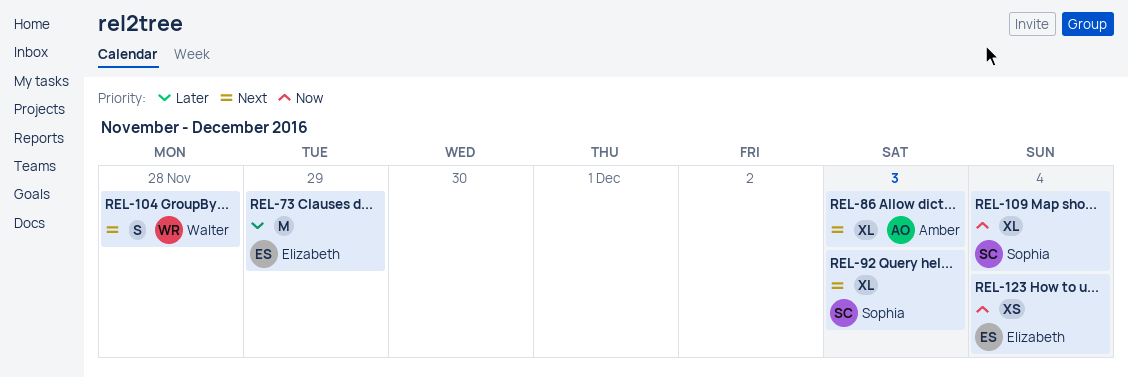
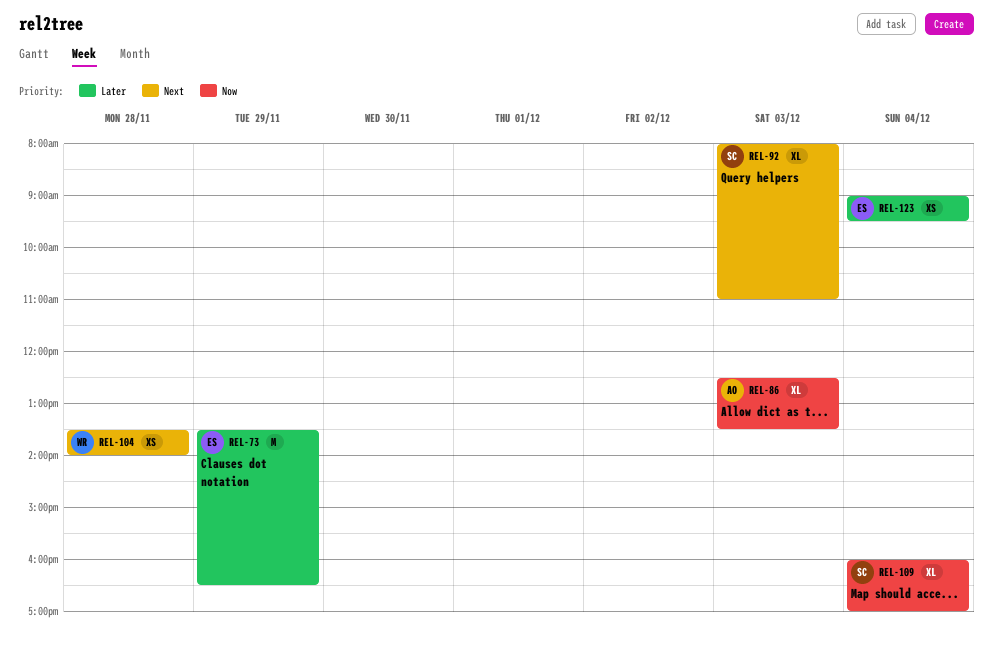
REL-86, priority: Next -> Now
REL-104, estimate: S -> XS
REL-123, priority: Now -> Later

